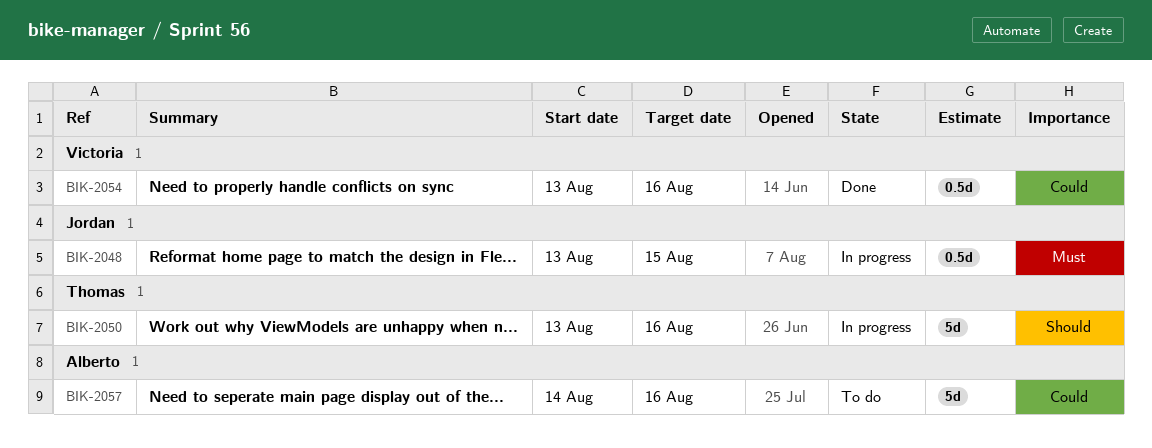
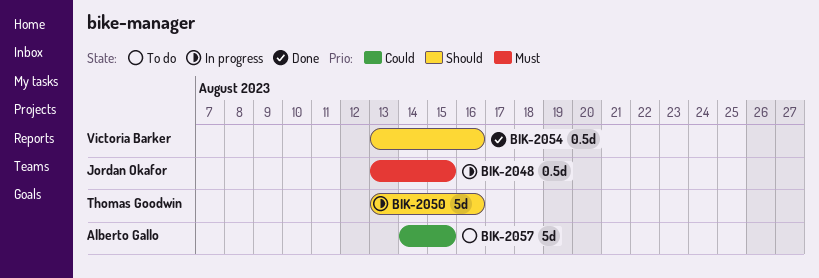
BIK-2054, priority: Could -> Should
BIK-2057, due: Aug 16 -> Aug 15

